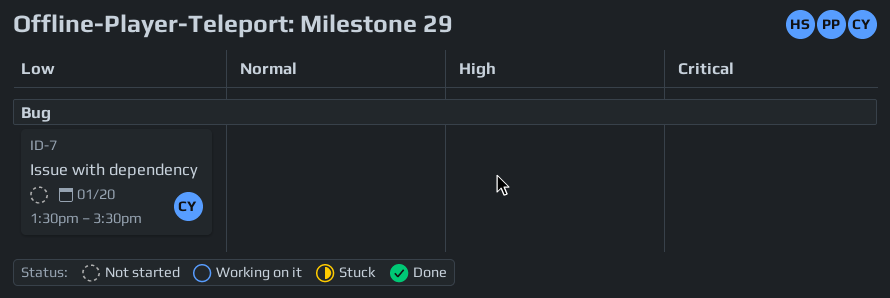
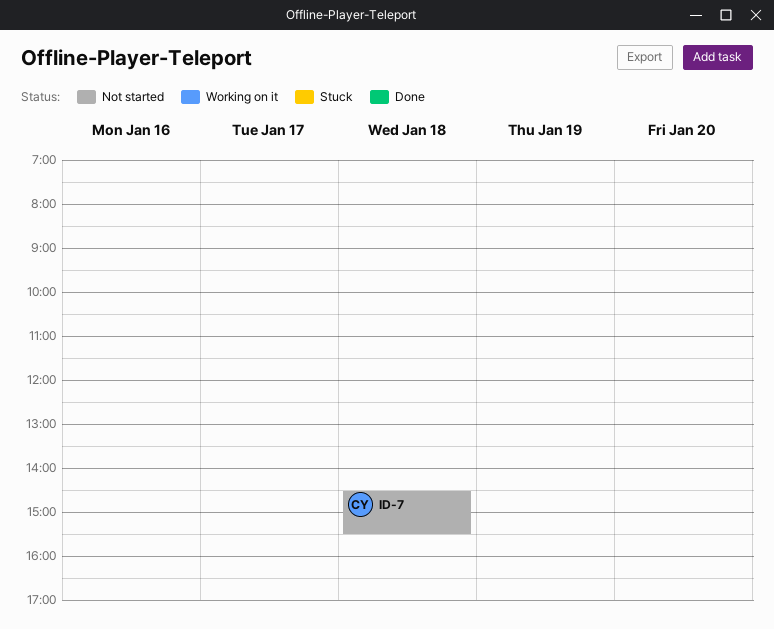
ID-7, day: Jan 20 -> Jan 18
ID-7, begins: 13:30 -> 14:30

